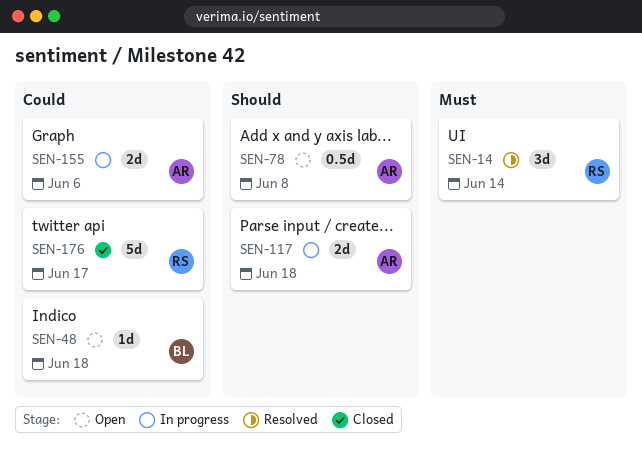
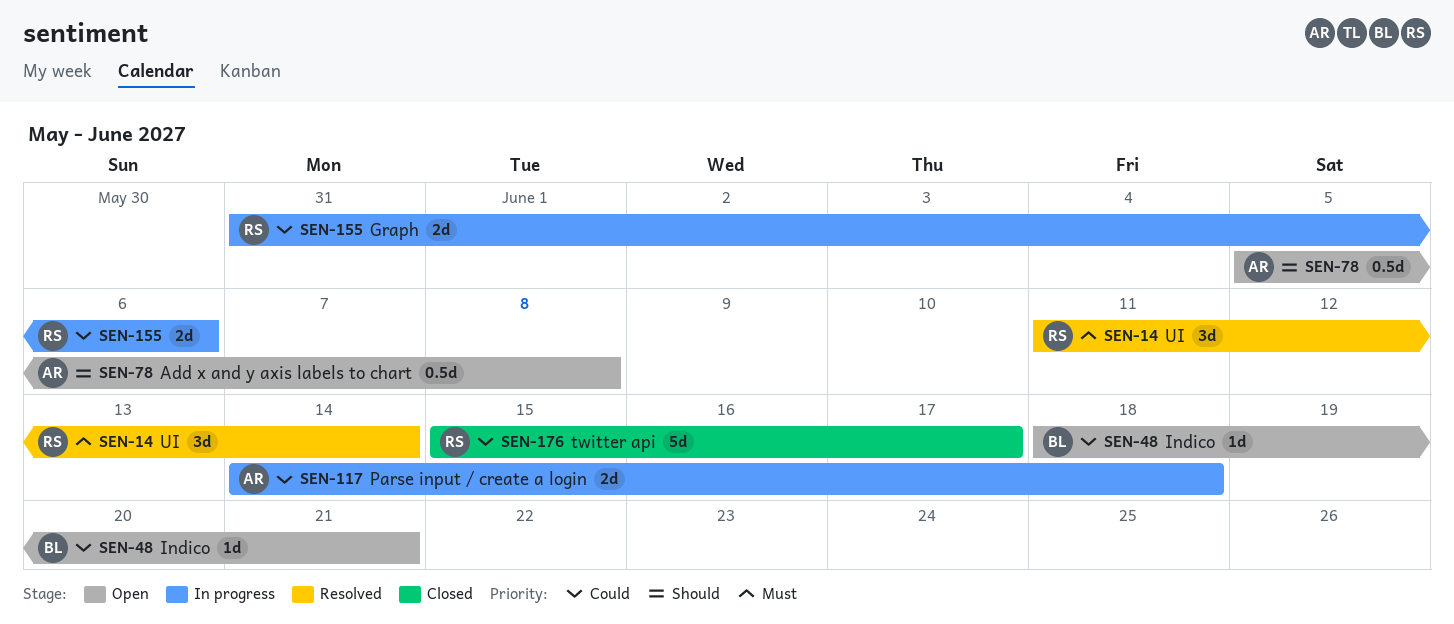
SEN-48, due: Jun 18 -> Jun 21
SEN-117, priority: Should -> Could
SEN-155, owner: AR -> RS

